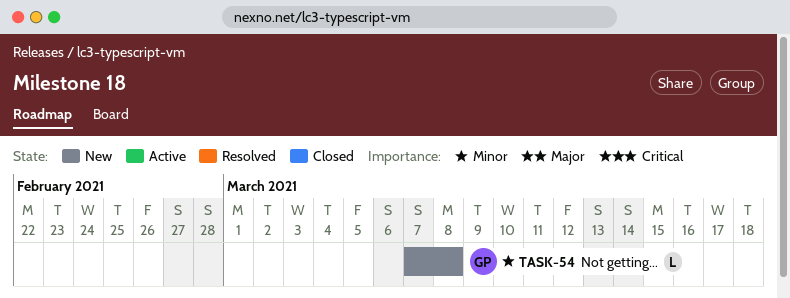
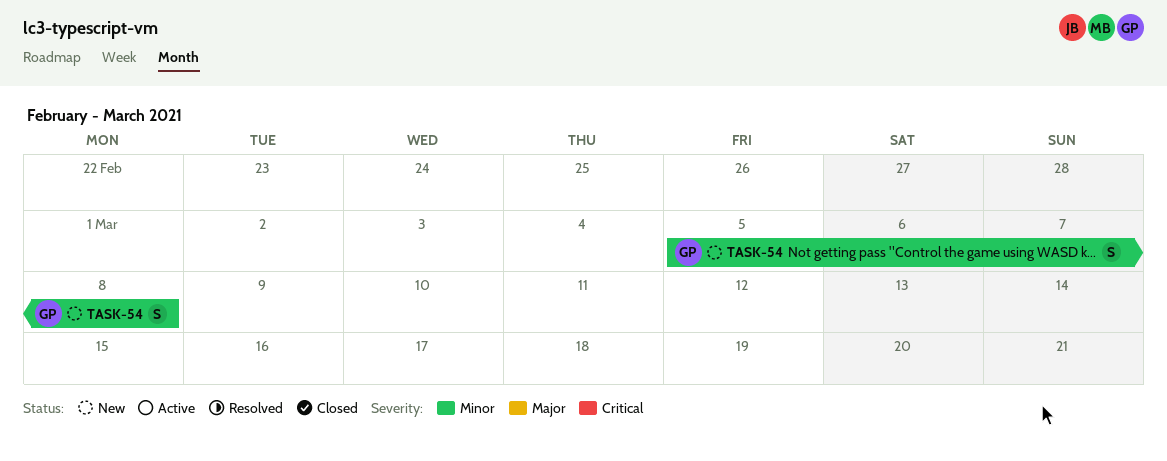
TASK-54, estimate: L -> S
TASK-54, start: Mar 7 -> Mar 5

